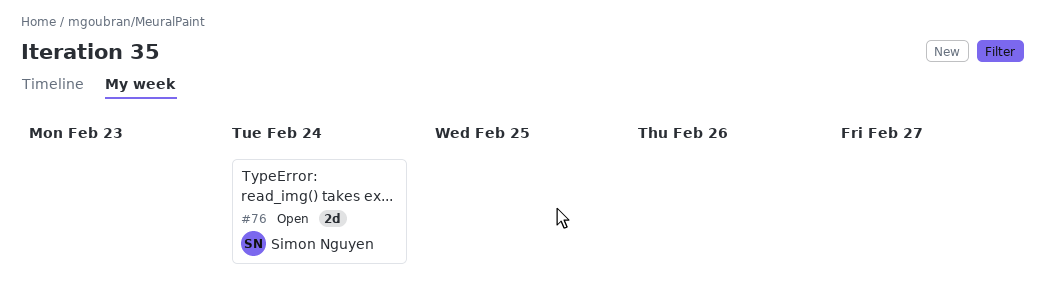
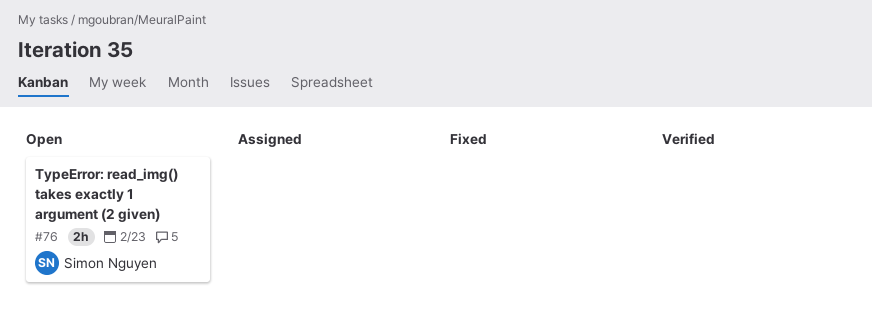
#76, estimate: 2d -> 2h
#76, due: Feb 24 -> Feb 23

